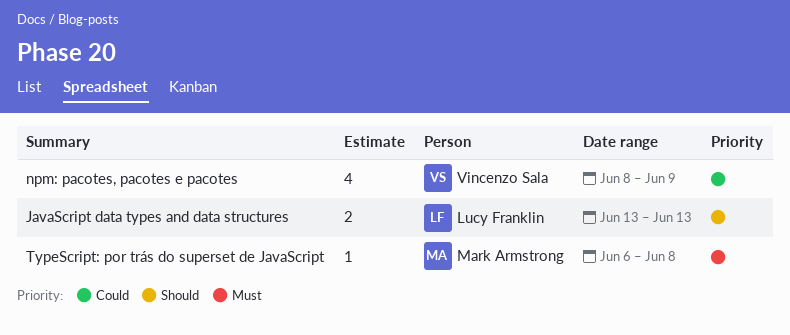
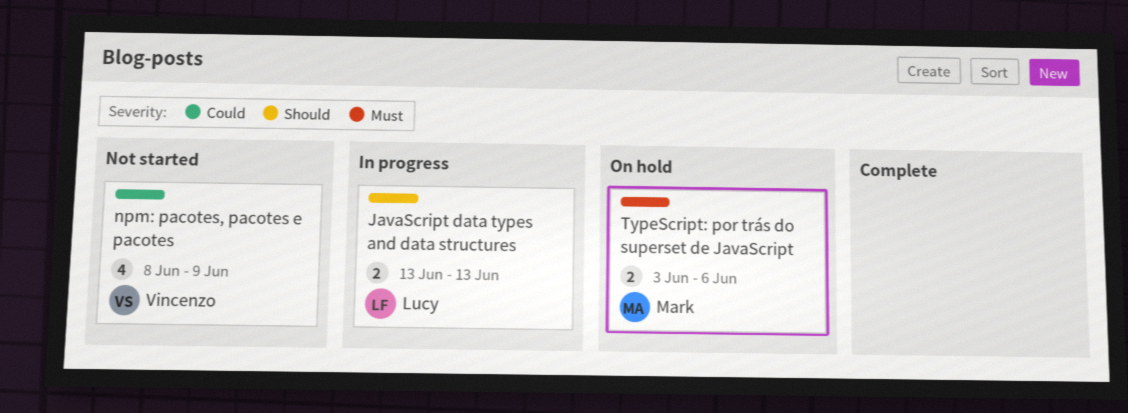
TypeScript: por trás do superset de JavaScript, estimate: 1 -> 2
TypeScript: por trás do superset de JavaScript, start: Jun 6 -> Jun 3
TypeScript: por trás do superset de JavaScript, due: Jun 8 -> Jun 6

